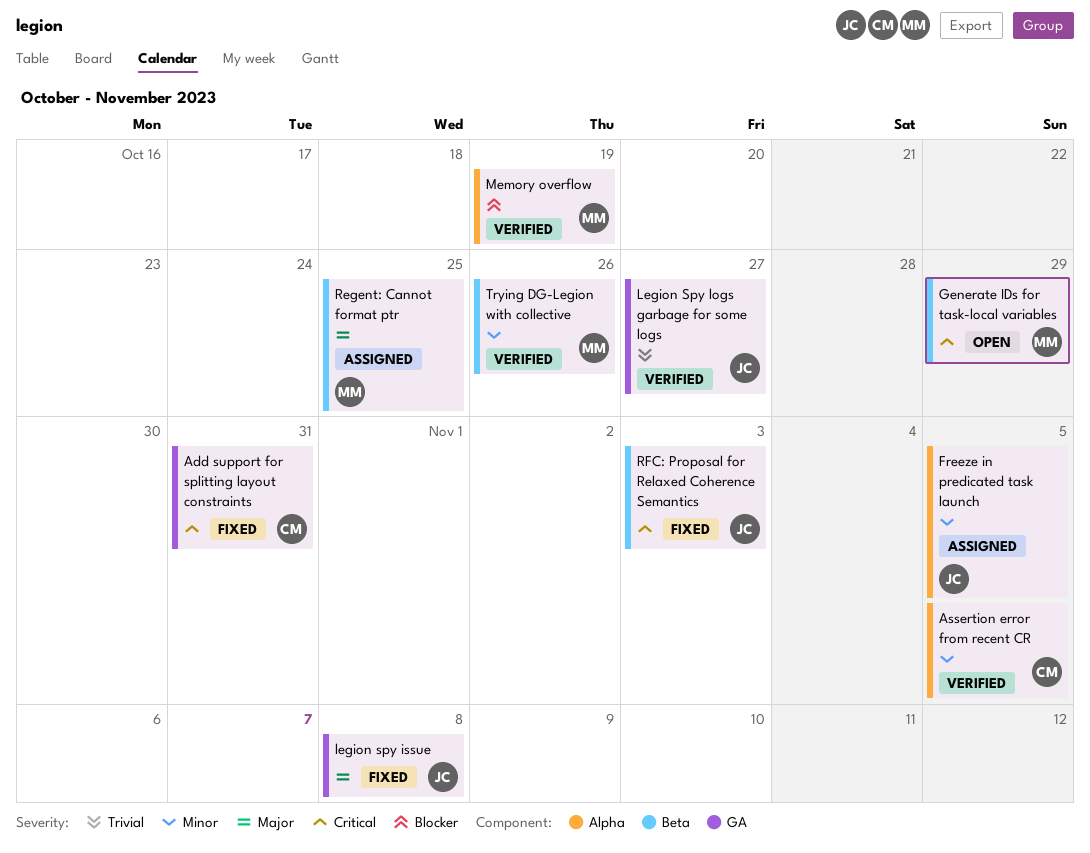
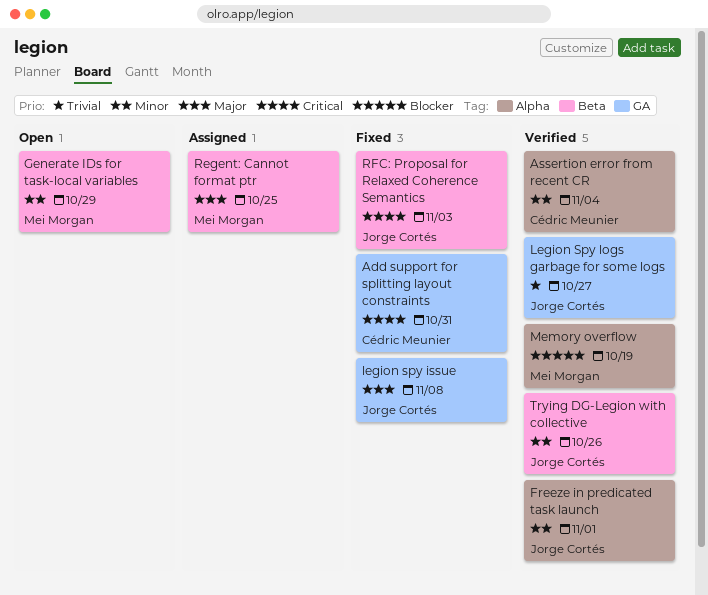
Assertion error from recent CR, due: Nov 5 -> Nov 4
Freeze in predicated task launch, status: Assigned -> Verified
Freeze in predicated task launch, due: Nov 5 -> Nov 1
Generate IDs for task-local variables, priority: Critical -> Minor
Trying DG-Legion with collective, owner: Mei Morgan -> Jorge Cortés

